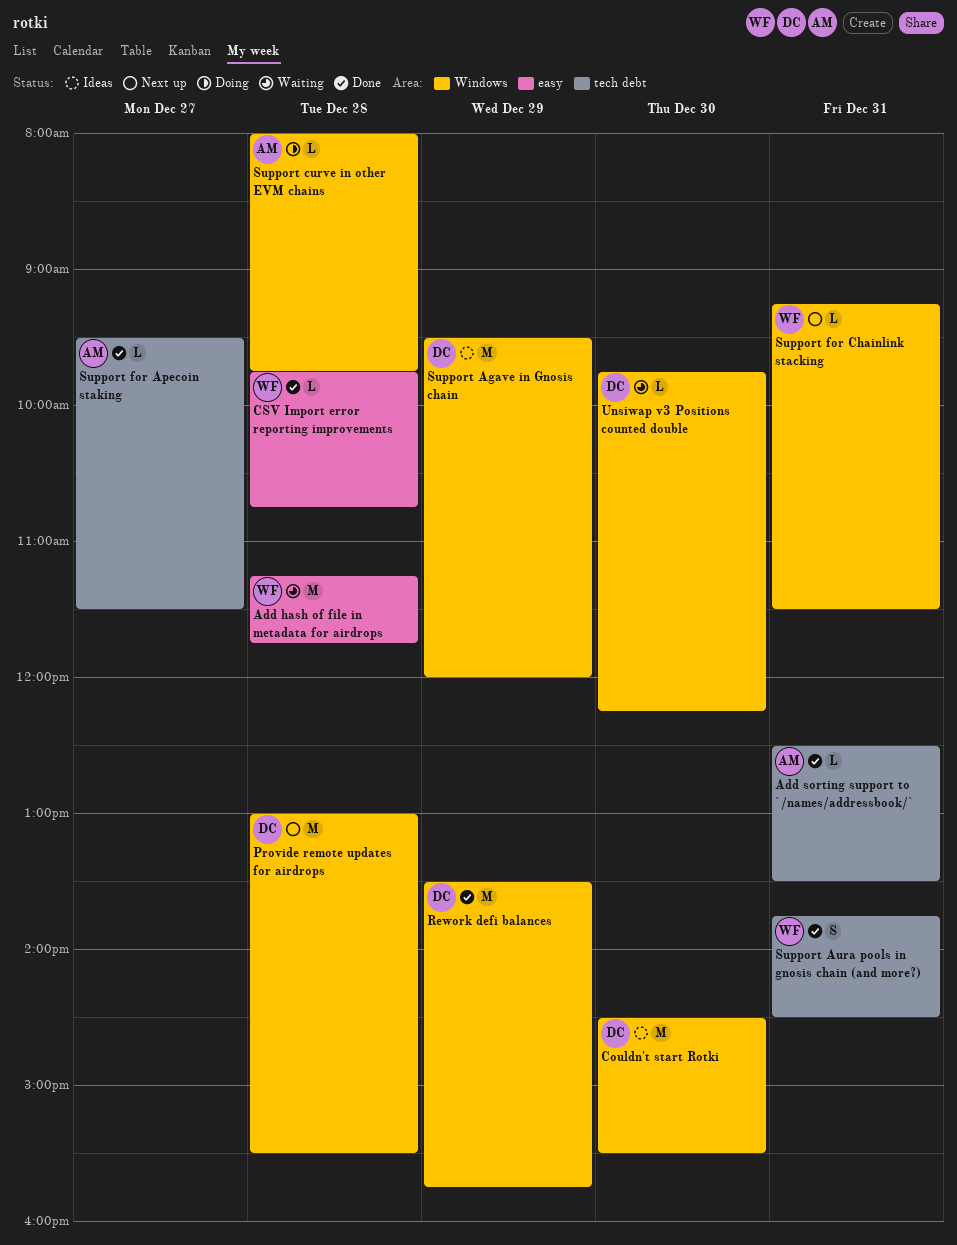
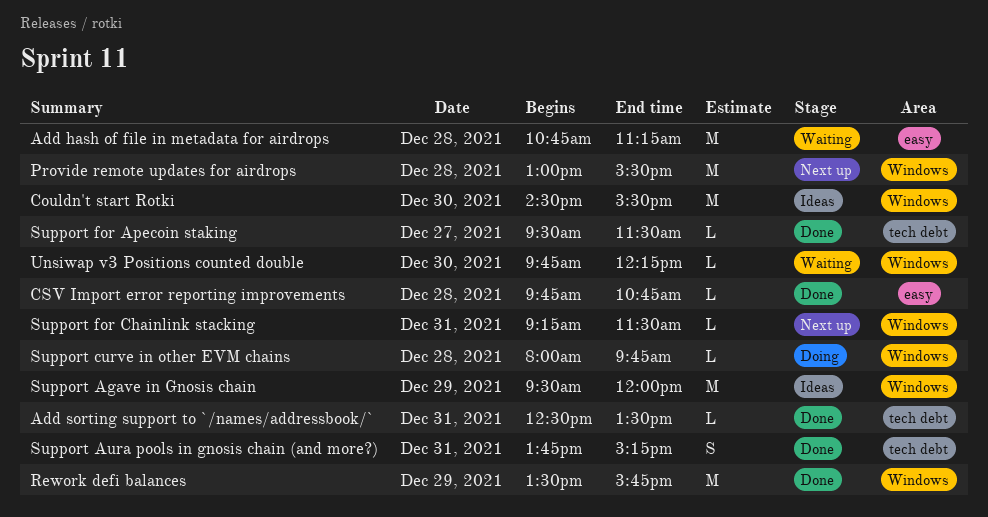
Add hash of file in metadata for airdrops, begins: 11:15 -> 10:45
Add hash of file in metadata for airdrops, ends: 11:45 -> 11:15
Support Aura pools in gnosis chain (and more?), ends: 14:30 -> 15:15

